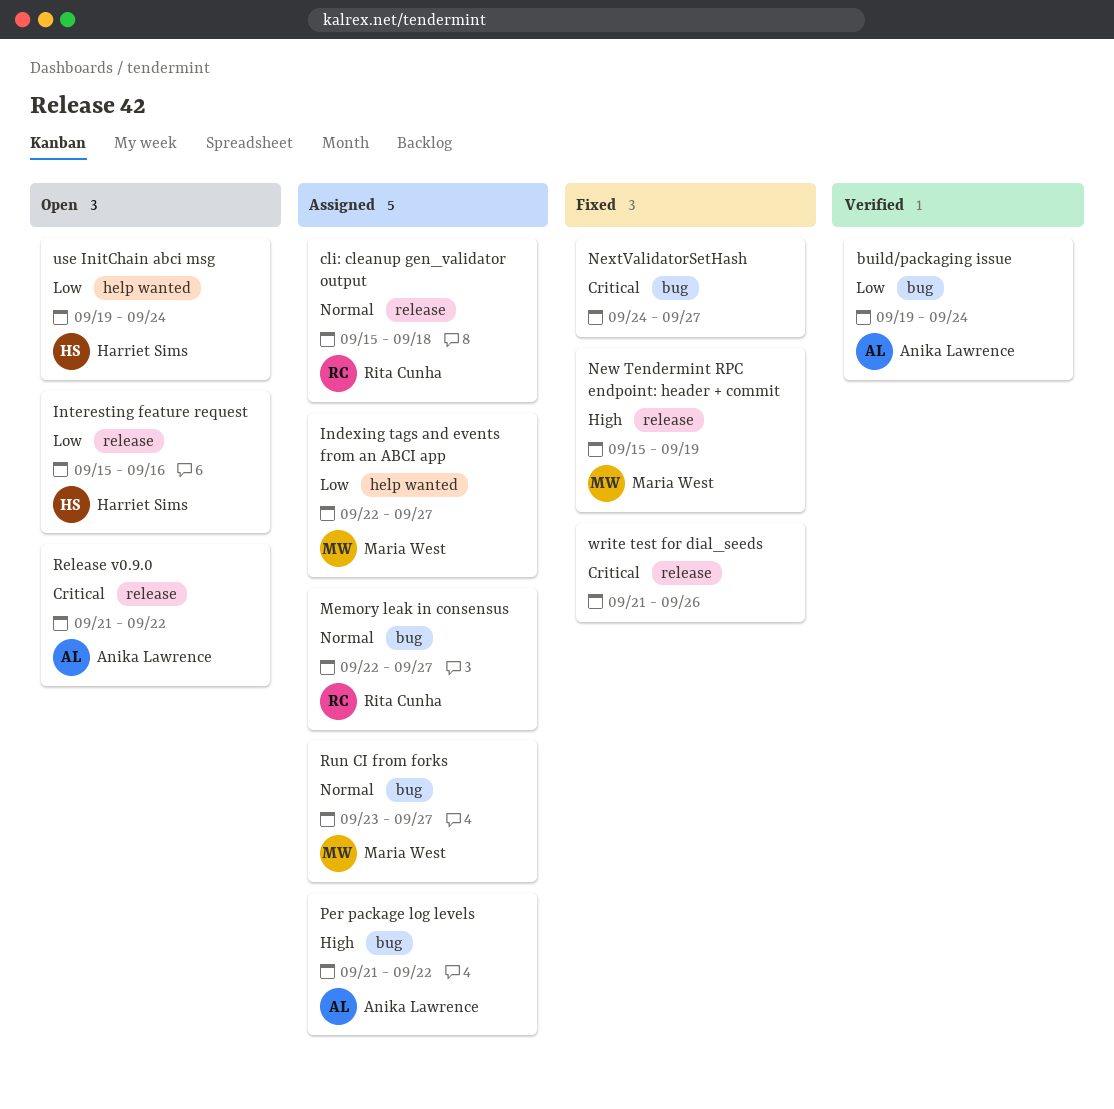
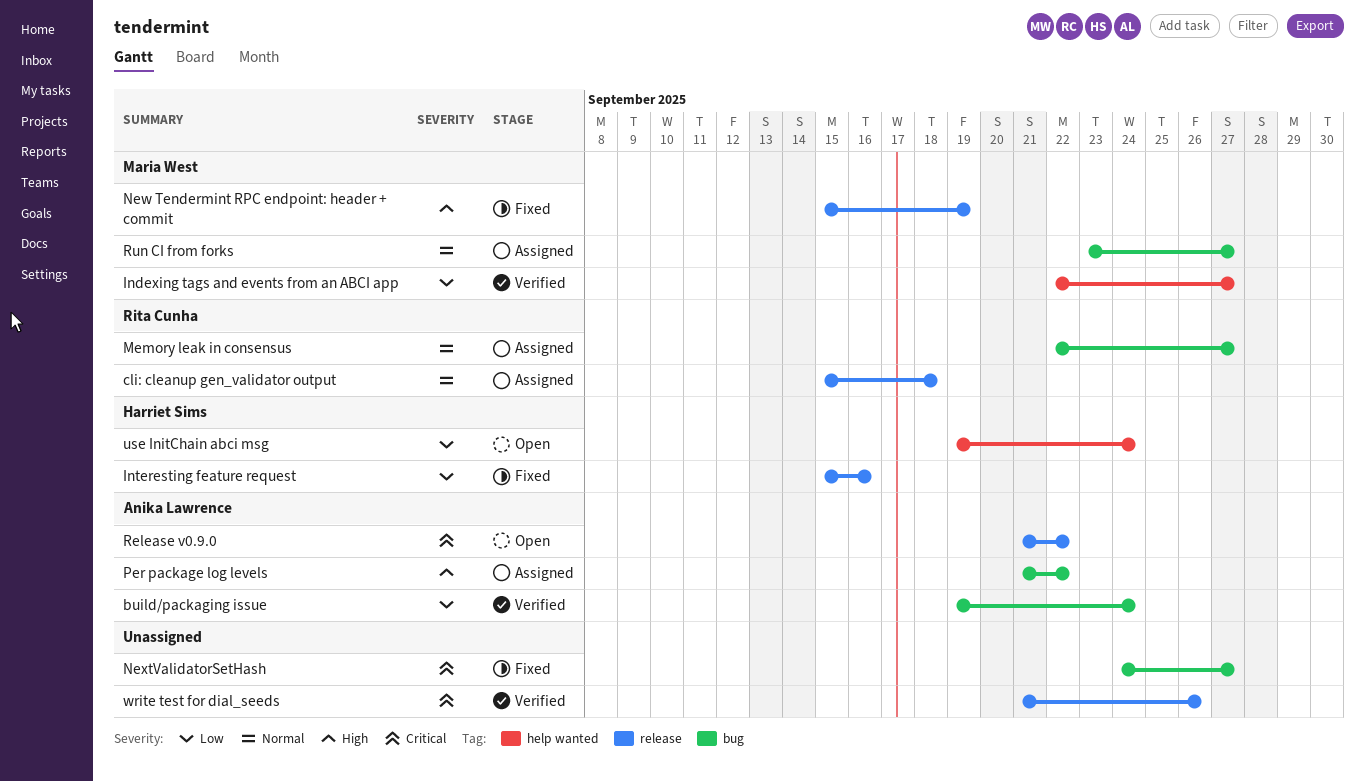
Indexing tags and events from an ABCI app, status: Assigned -> Verified
Interesting feature request, status: Open -> Fixed
write test for dial_seeds, status: Fixed -> Verified

